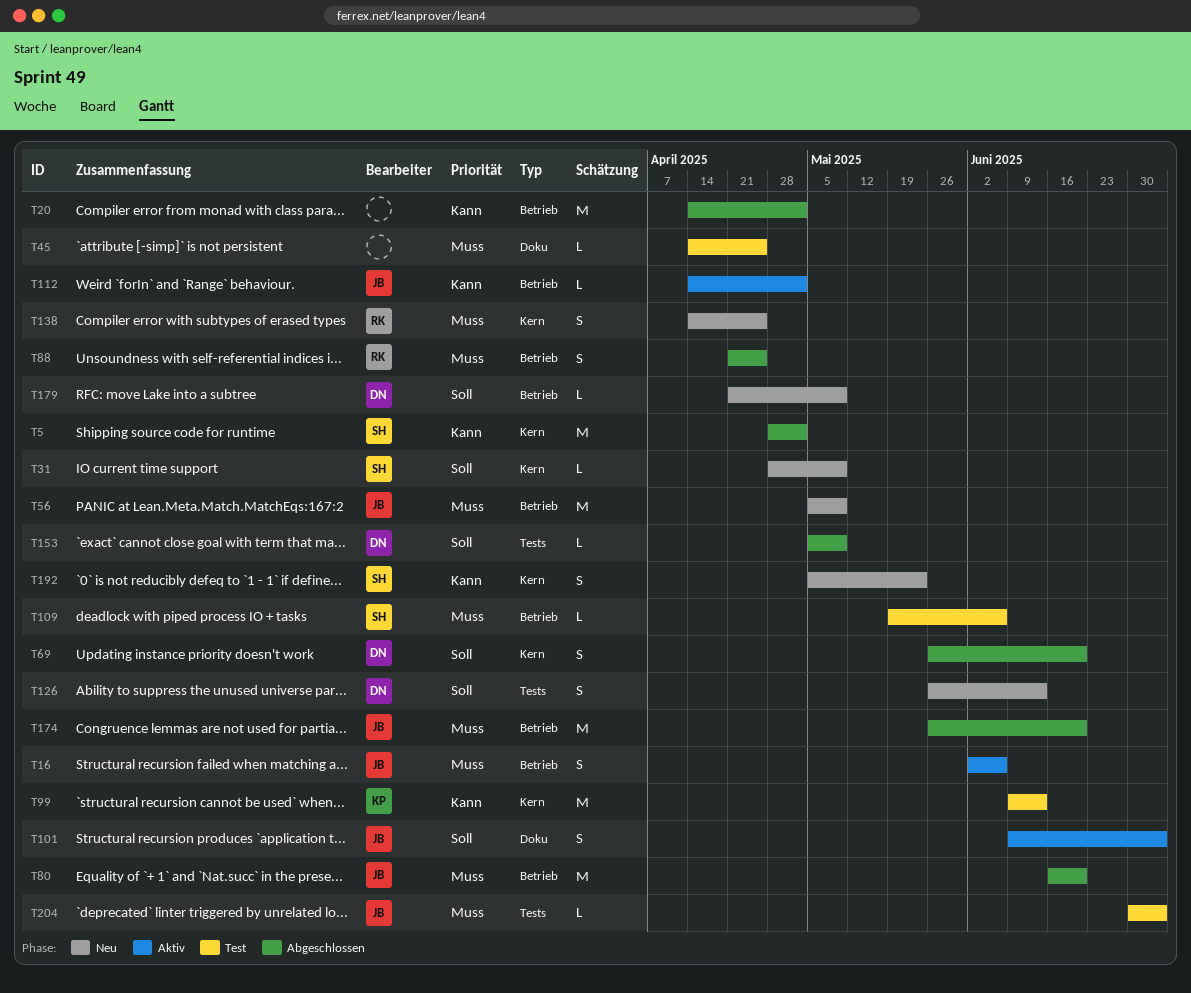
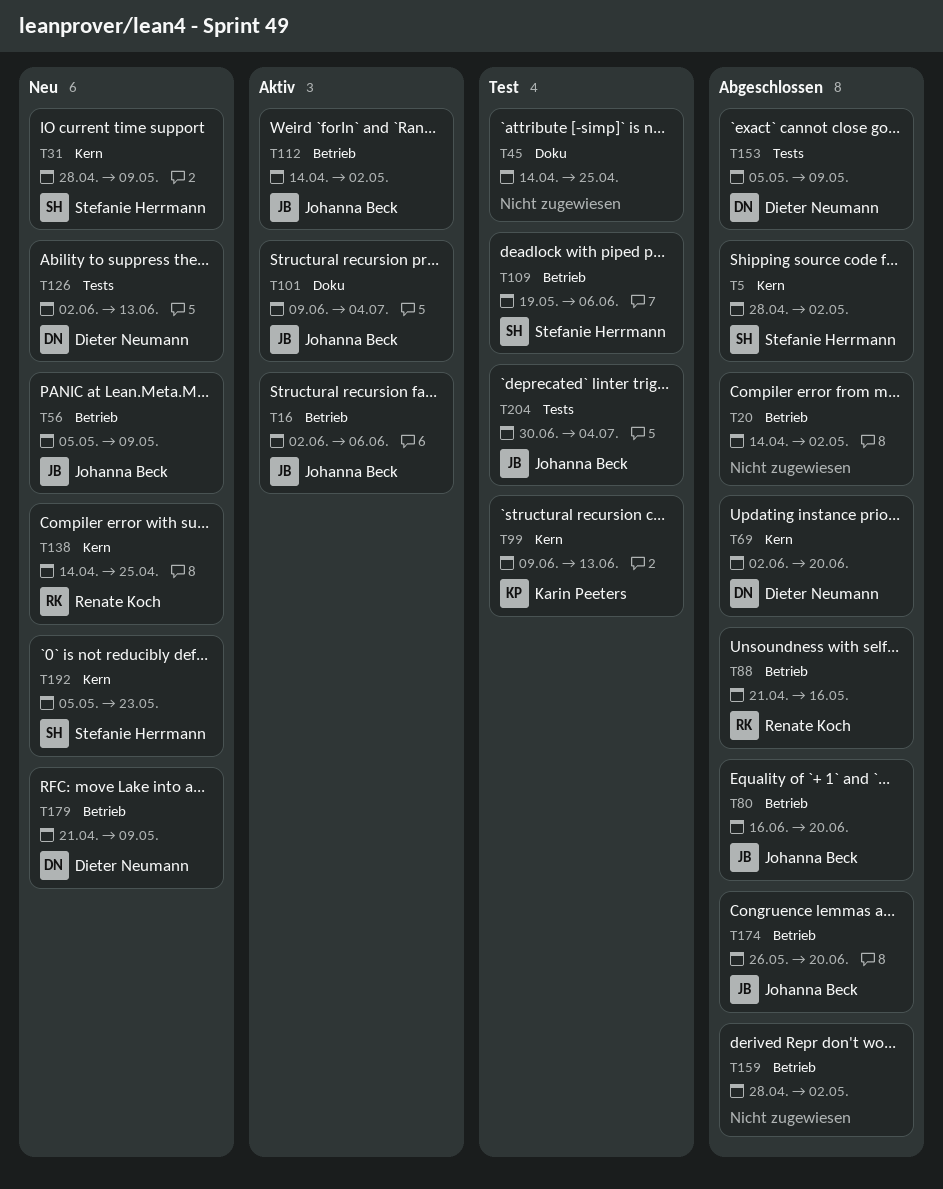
T69, start: May 26 -> Jun 2
T88, due: Apr 25 -> May 16
T126, start: May 26 -> Jun 2
T159: none -> present

